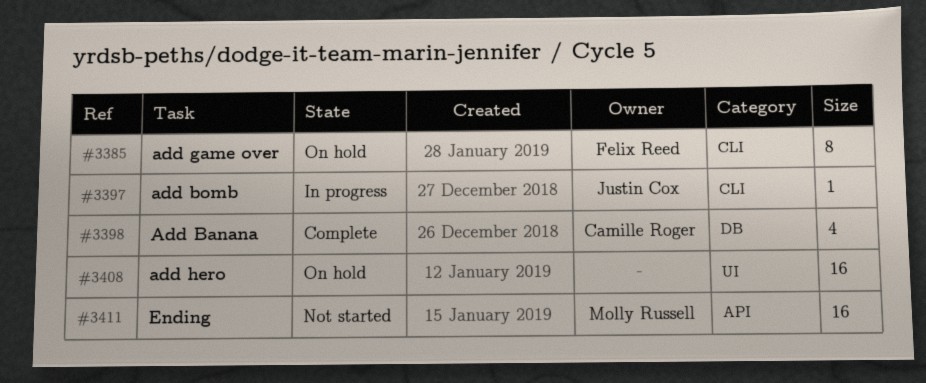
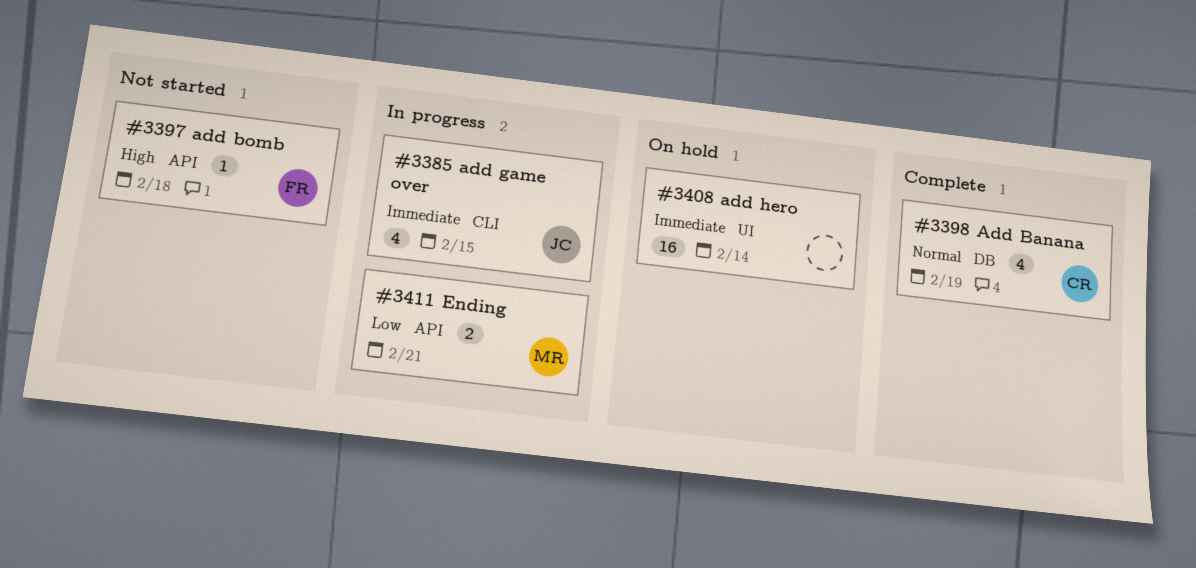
#3385, status: On hold -> In progress
#3385, owner: Felix Reed -> Justin Cox
#3385, estimate: 8 -> 4
#3397, status: In progress -> Not started
#3397, owner: Justin Cox -> Felix Reed
#3397, label: CLI -> API
#3411, status: Not started -> In progress
#3411, estimate: 16 -> 2

